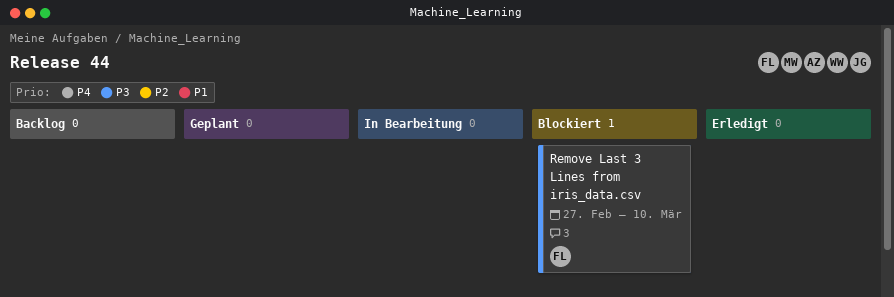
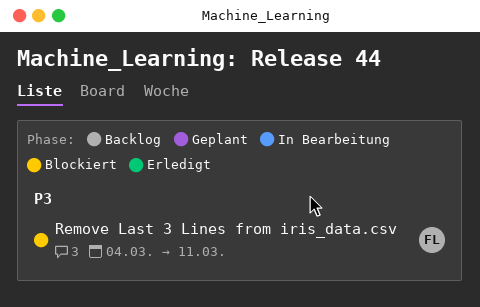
Remove Last 3 Lines from iris_data.csv, start: Feb 27 -> Mar 4
Remove Last 3 Lines from iris_data.csv, due: Mar 10 -> Mar 11

